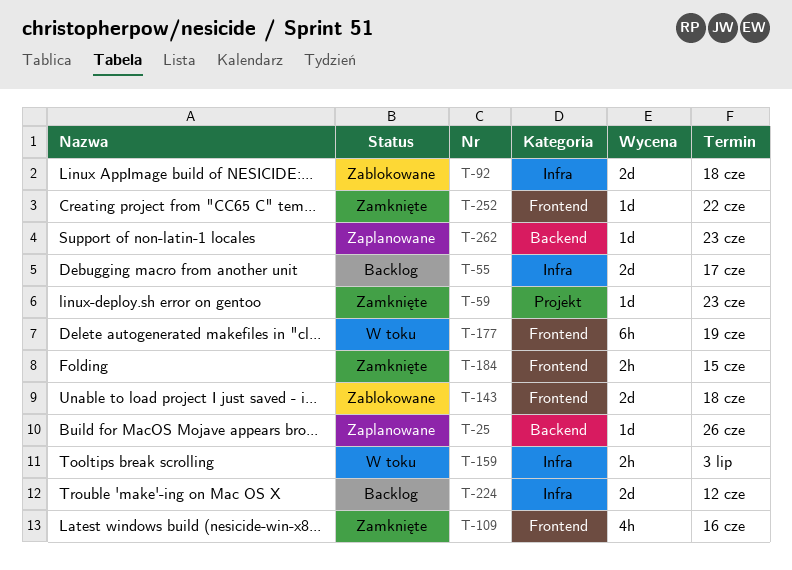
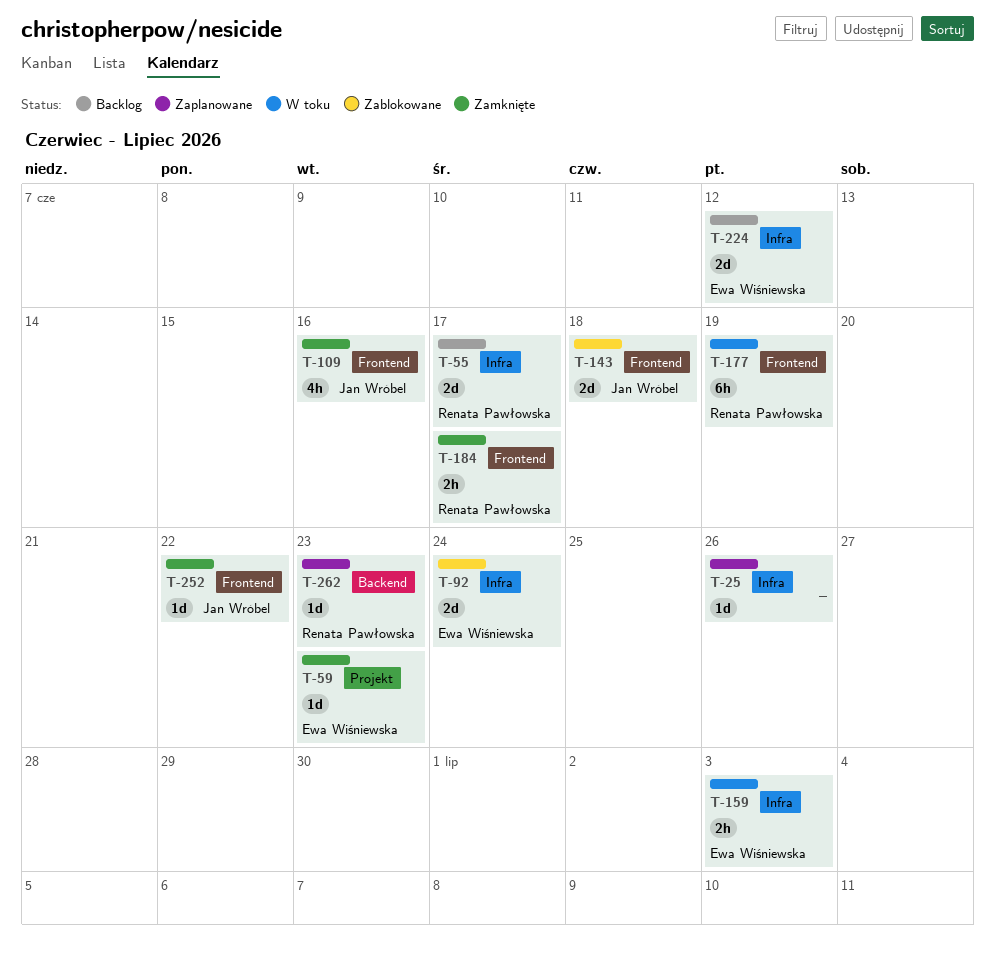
T-25, label: Backend -> Infra
T-92, due: Jun 18 -> Jun 24
T-184, due: Jun 15 -> Jun 17

